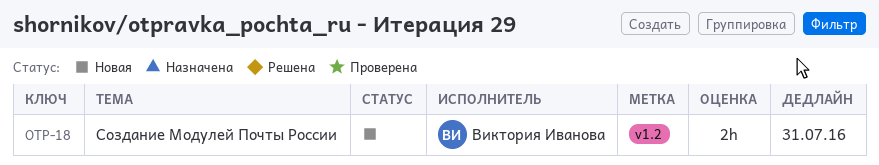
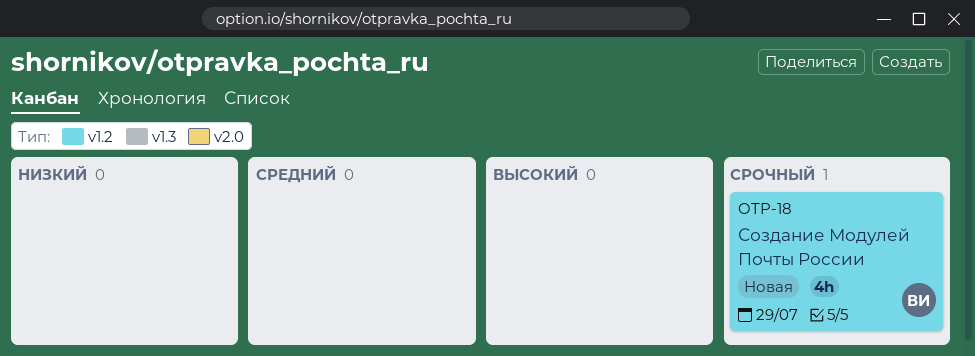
OTP-18, estimate: 2h -> 4h
OTP-18, due: Jul 31 -> Jul 29

